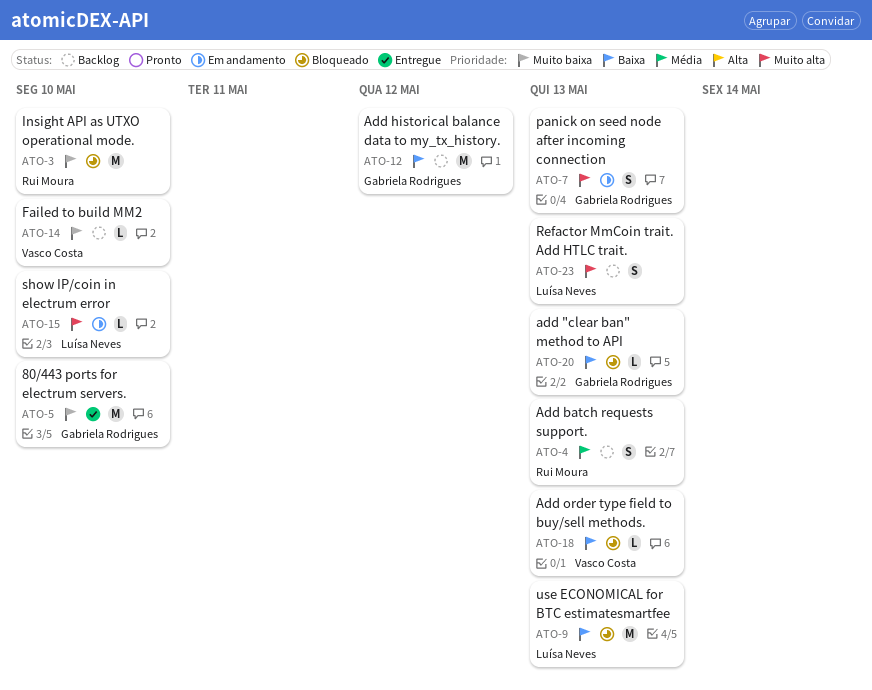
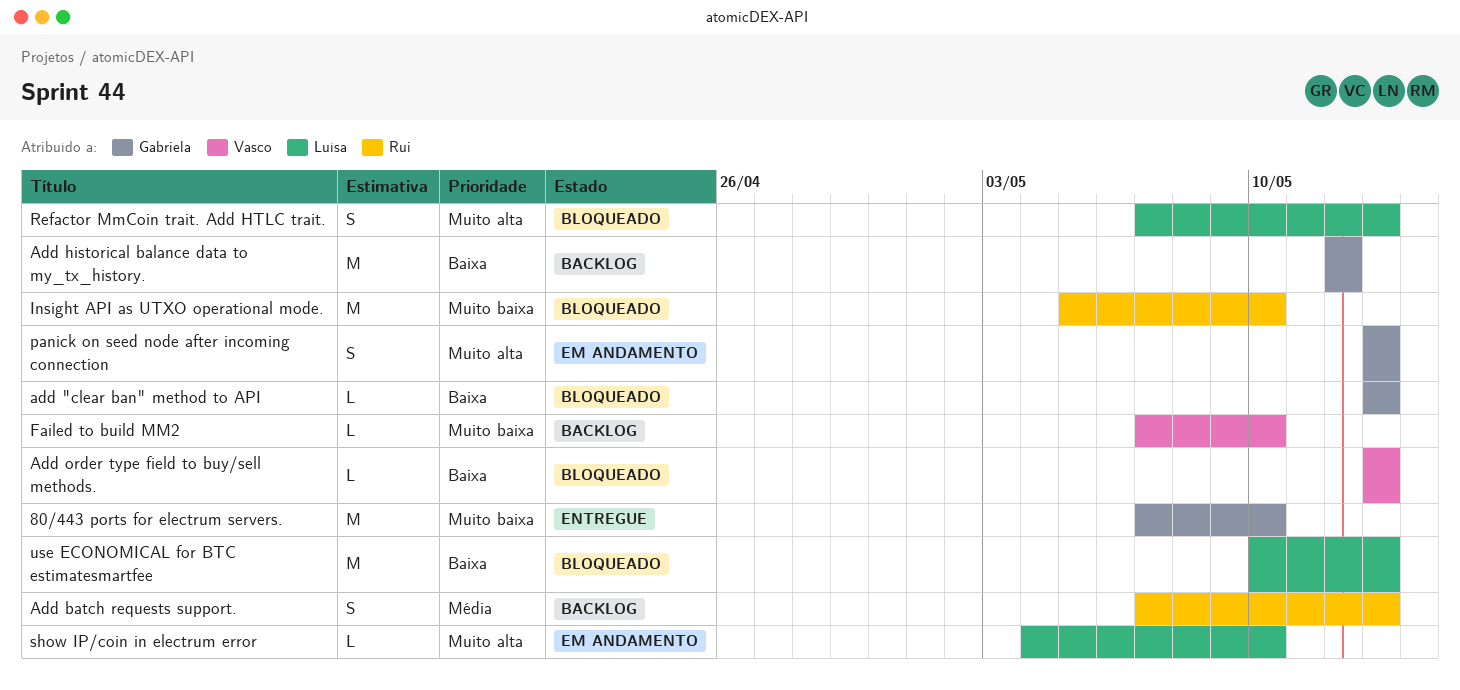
Refactor MmCoin trait. Add HTLC trait., status: Backlog -> Bloqueado

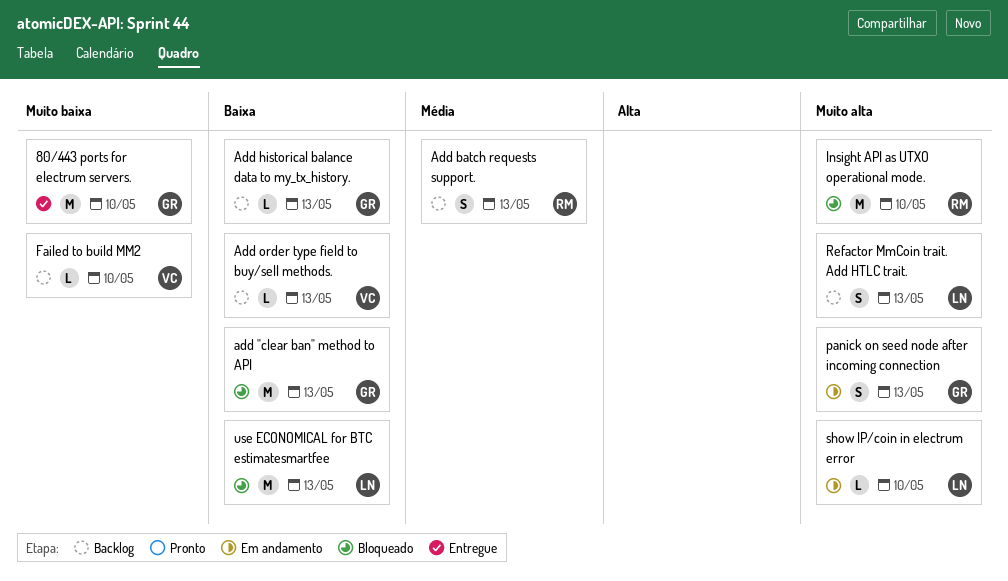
add "clear ban" method to API, estimate: L -> M
Add historical balance data to my_tx_history., estimate: M -> L
Add historical balance data to my_tx_history., due: May 12 -> May 13
Add order type field to buy/sell methods., status: Bloqueado -> Backlog
Insight API as UTXO operational mode., priority: Muito baixa -> Muito alta
Refactor MmCoin trait. Add HTLC trait., status: Bloqueado -> Backlog

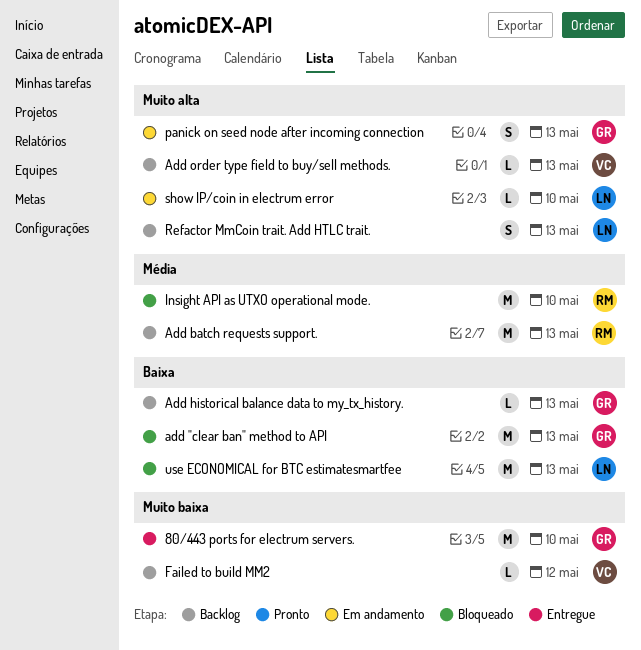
Add batch requests support., estimate: S -> M
Add order type field to buy/sell methods., priority: Baixa -> Muito alta
Failed to build MM2, due: May 10 -> May 12
Insight API as UTXO operational mode., priority: Muito alta -> Média

